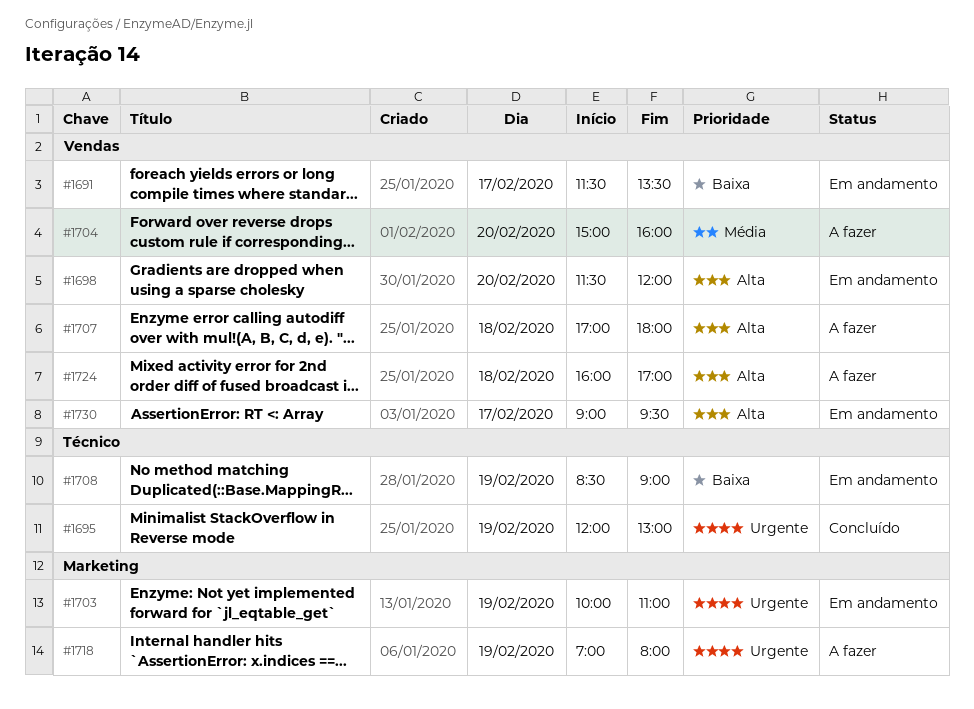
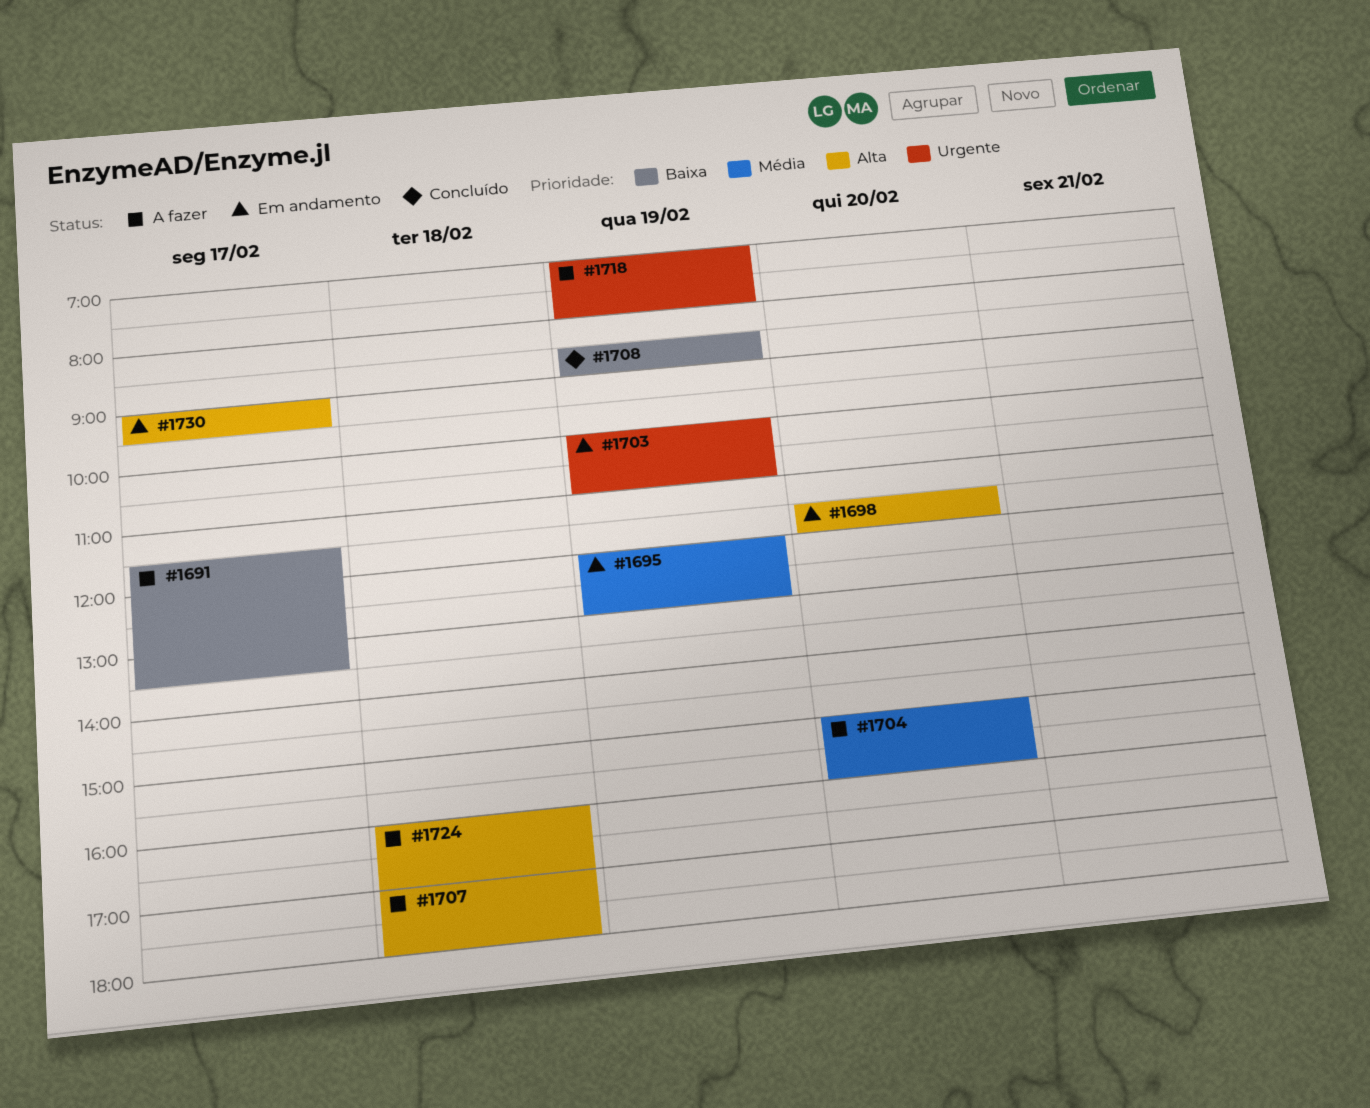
#1691, status: Em andamento -> A fazer
#1695, status: Concluído -> Em andamento
#1695, priority: Urgente -> Média
#1708, status: Em andamento -> Concluído

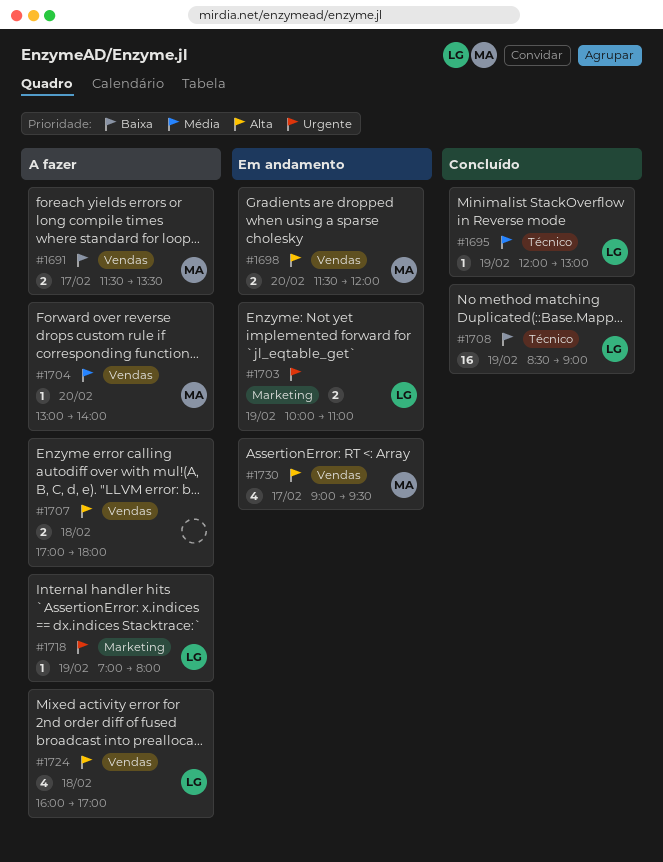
#1695, status: Em andamento -> Concluído
#1704, begins: 15:00 -> 13:00
#1704, ends: 16:00 -> 14:00

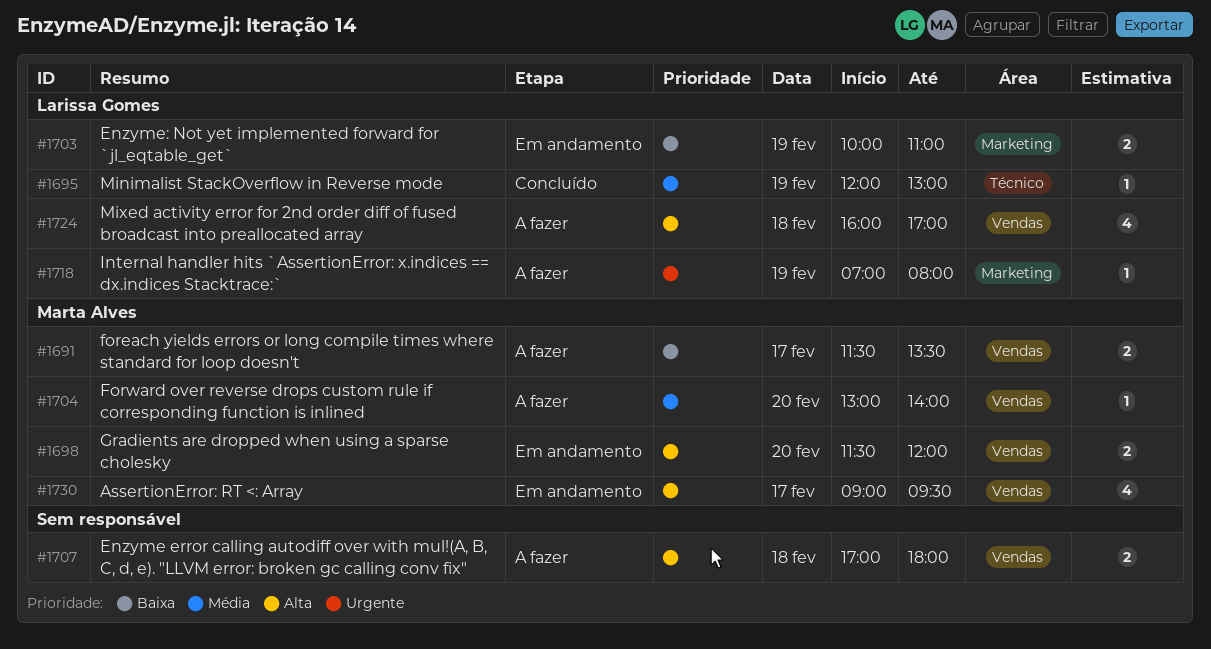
#1703, priority: Urgente -> Baixa
#1708: present -> none

